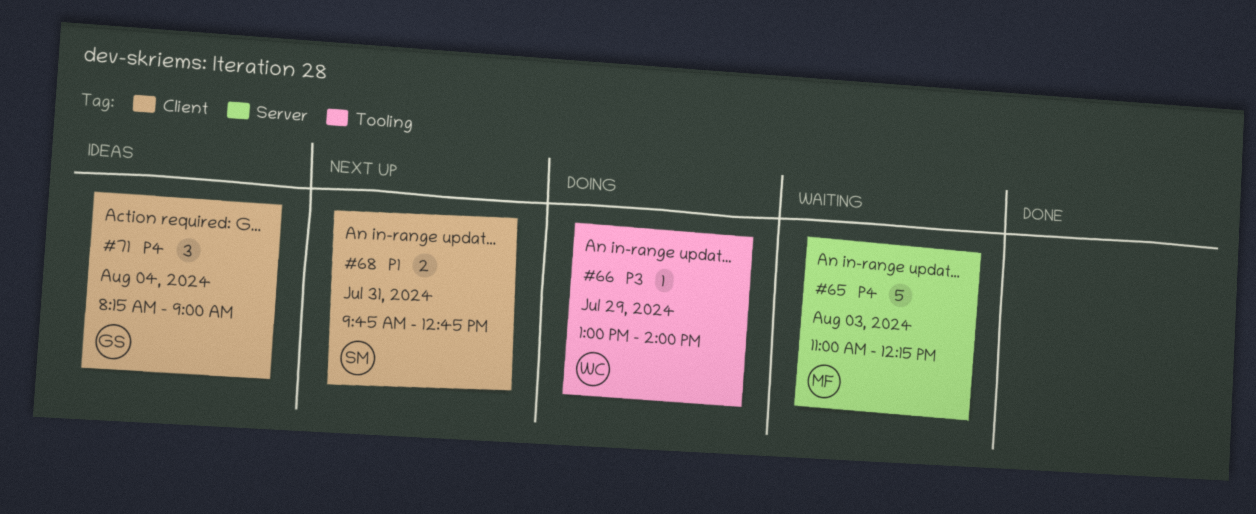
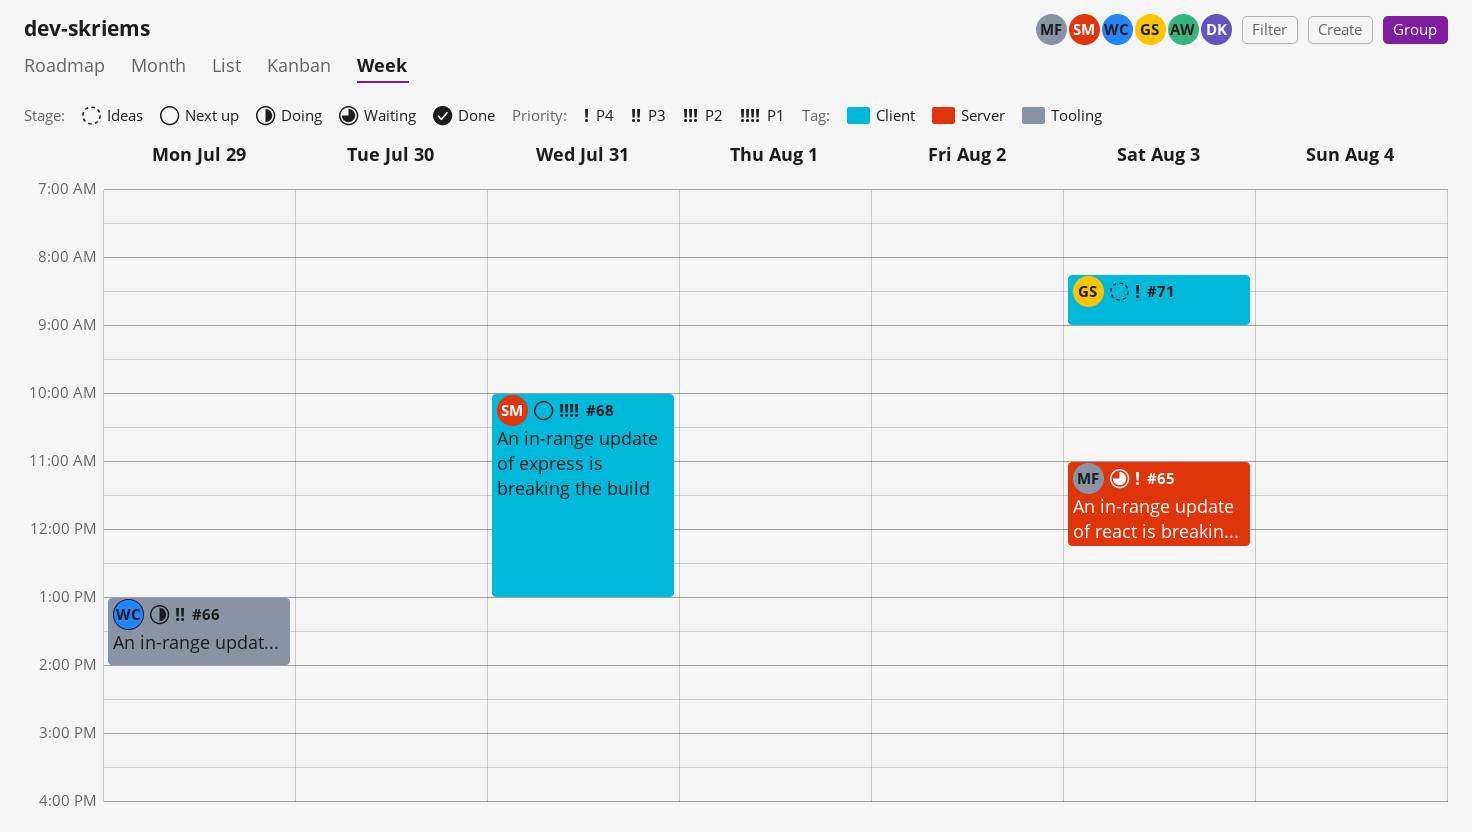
#68, begins: 09:45 -> 10:00
#68, ends: 12:45 -> 13:00
#71, day: Aug 4 -> Aug 3

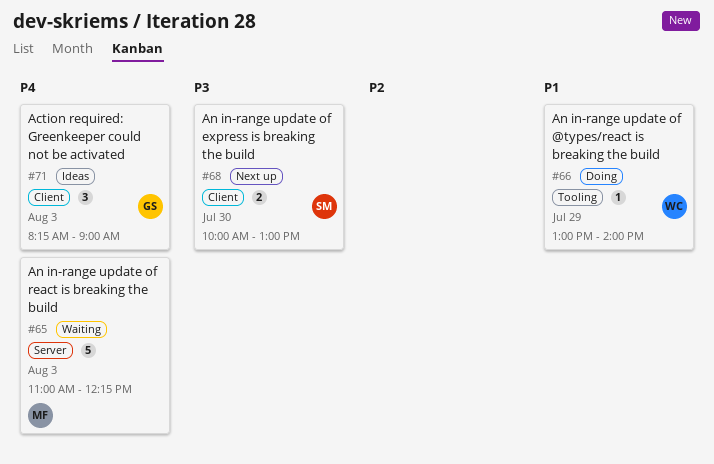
#66, priority: P3 -> P1
#68, priority: P1 -> P3
#68, day: Jul 31 -> Jul 30

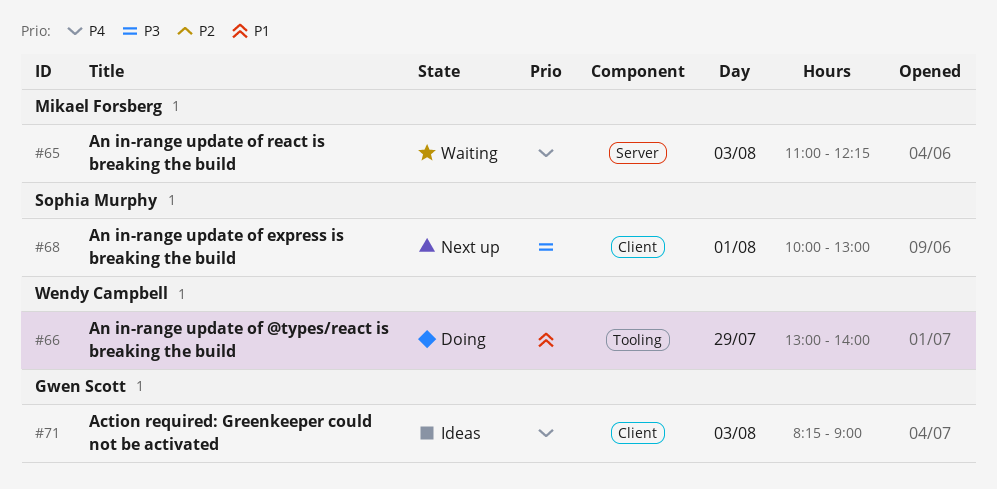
#68, day: Jul 30 -> Aug 1

